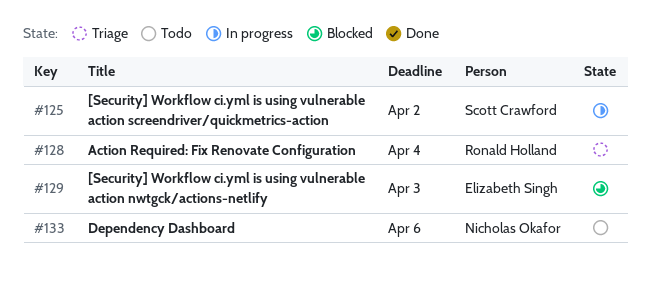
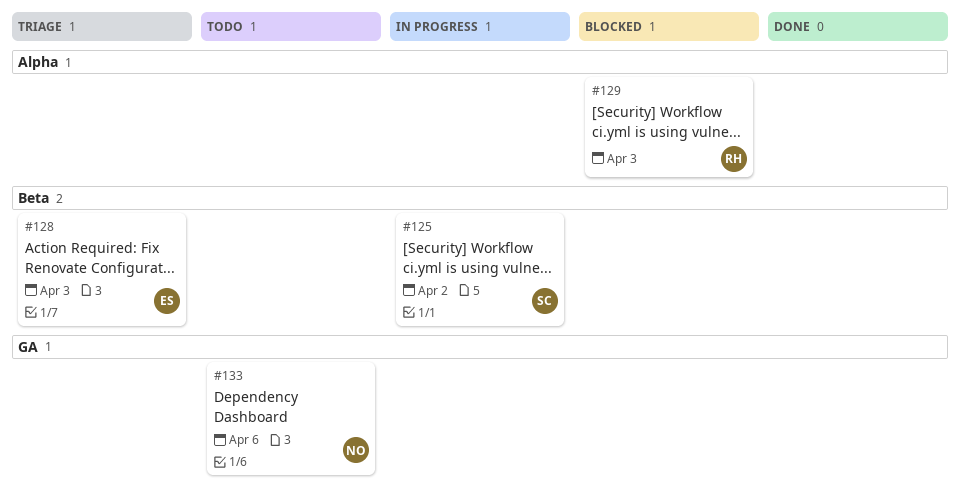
#128, owner: Ronald Holland -> Elizabeth Singh
#128, due: Apr 4 -> Apr 3
#129, owner: Elizabeth Singh -> Ronald Holland

